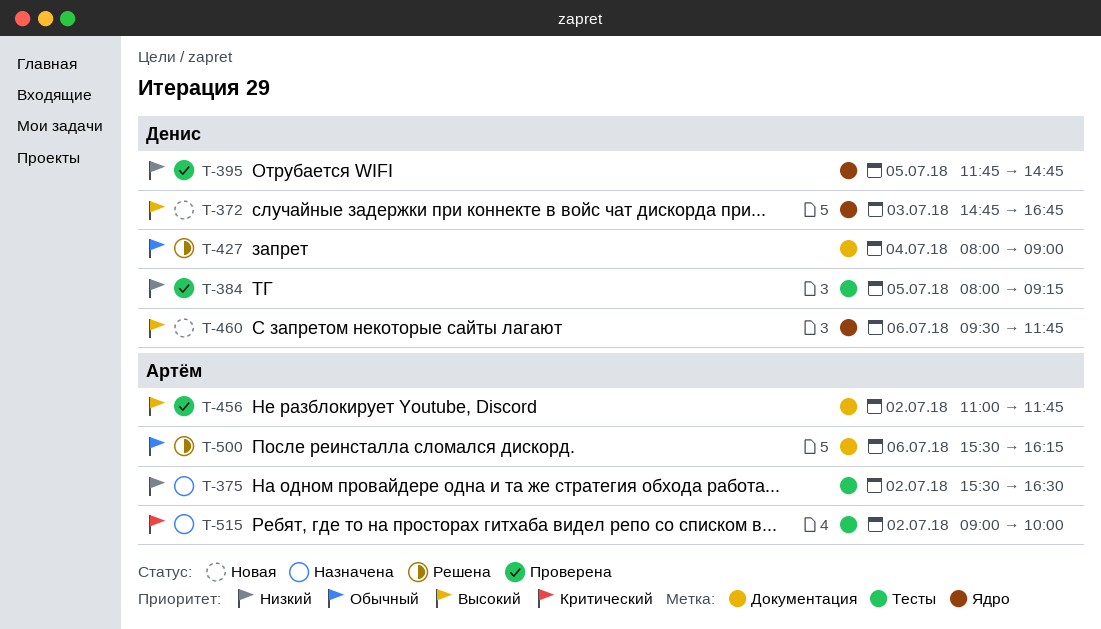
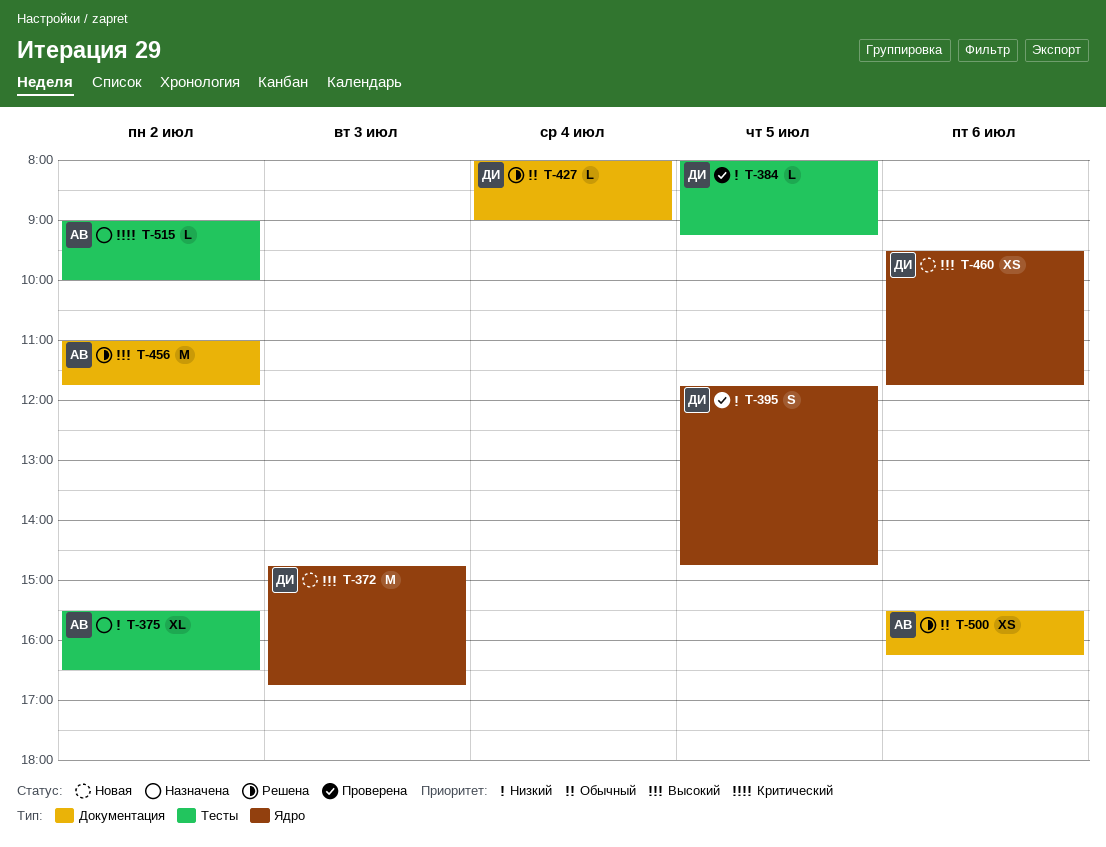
T-456, status: Проверена -> Решена

